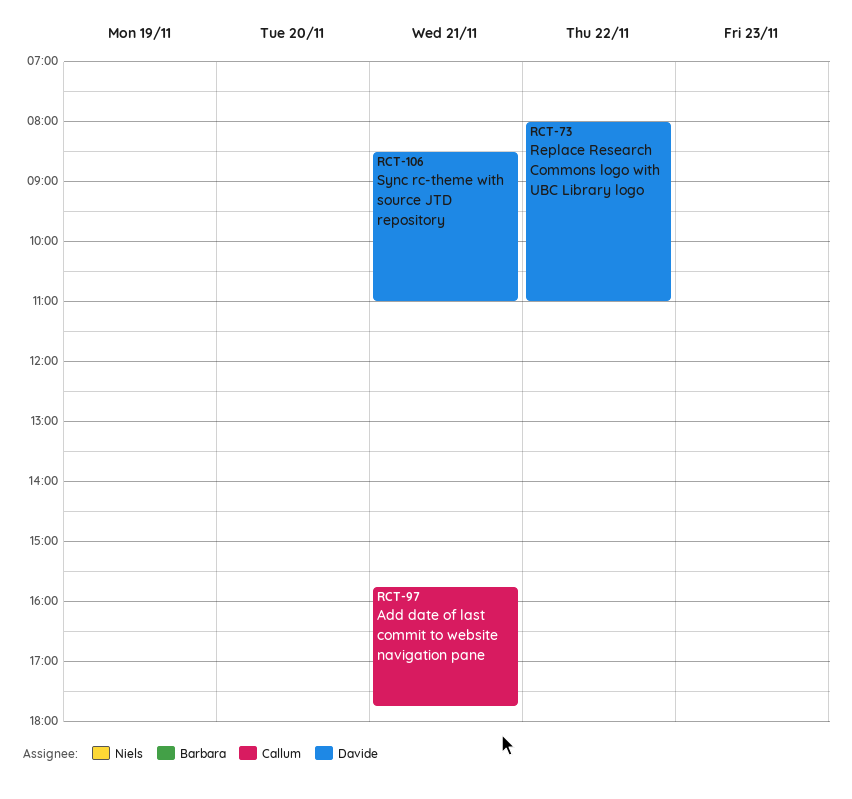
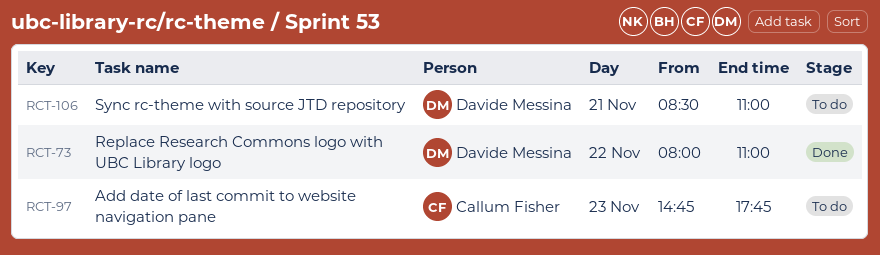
RCT-97, day: Nov 21 -> Nov 23
RCT-97, begins: 15:45 -> 14:45

